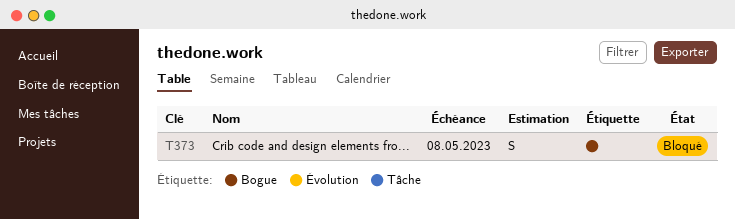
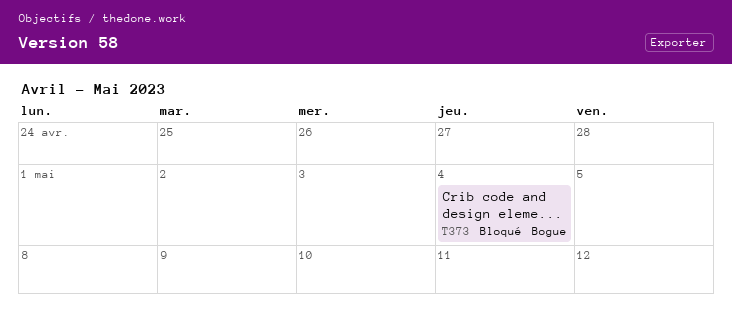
T373, due: May 8 -> May 4

